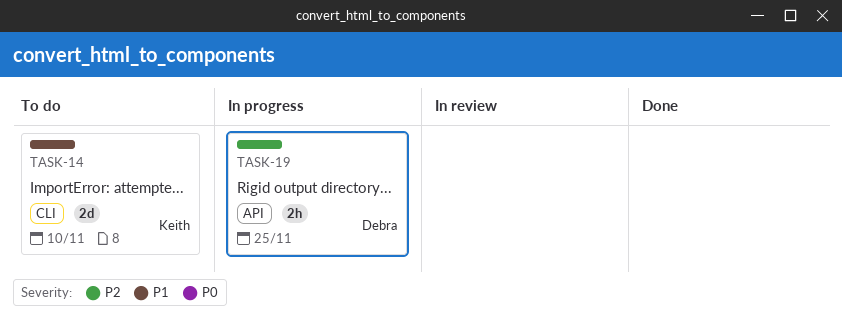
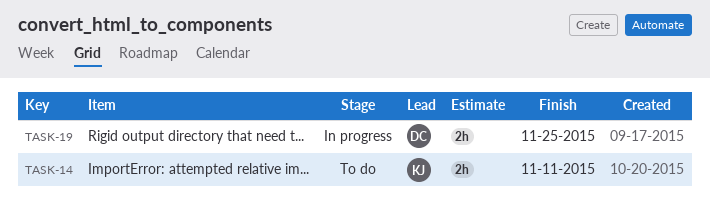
TASK-14, estimate: 2d -> 2h
TASK-14, due: Nov 10 -> Nov 11

